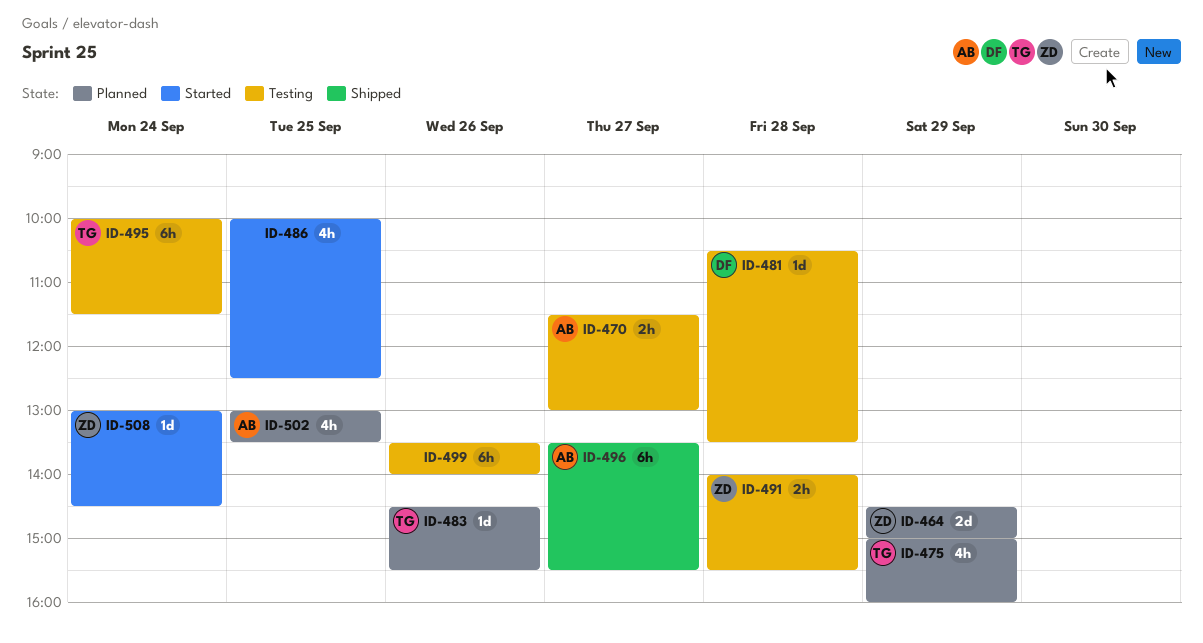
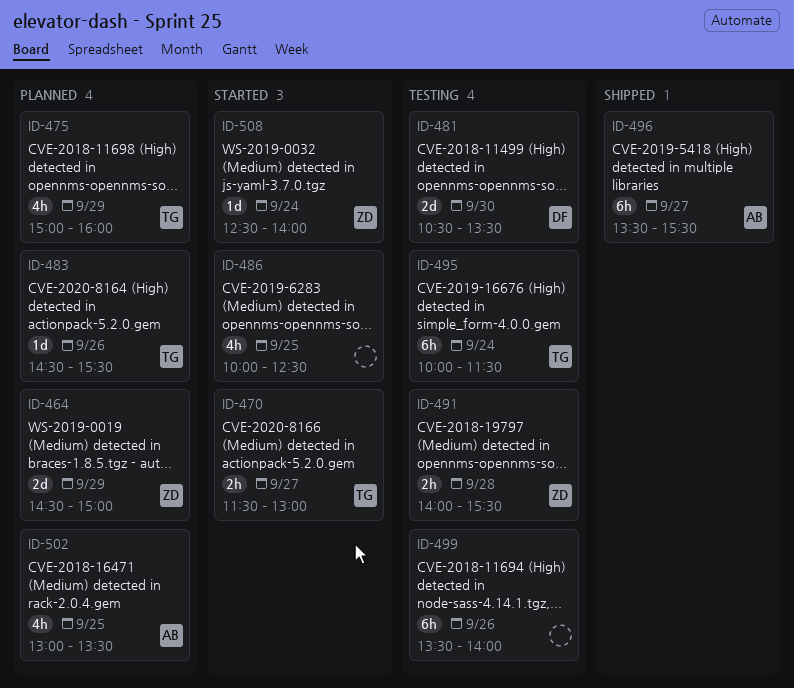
ID-470, status: Testing -> Started
ID-470, owner: AB -> TG
ID-481, estimate: 1d -> 2d
ID-481, day: Sep 28 -> Sep 30
ID-508, begins: 13:00 -> 12:30
ID-508, ends: 14:30 -> 14:00

